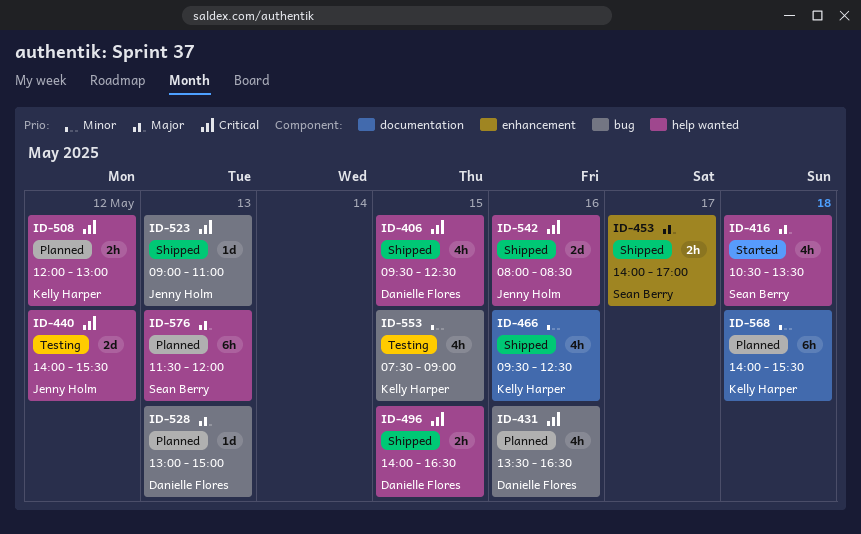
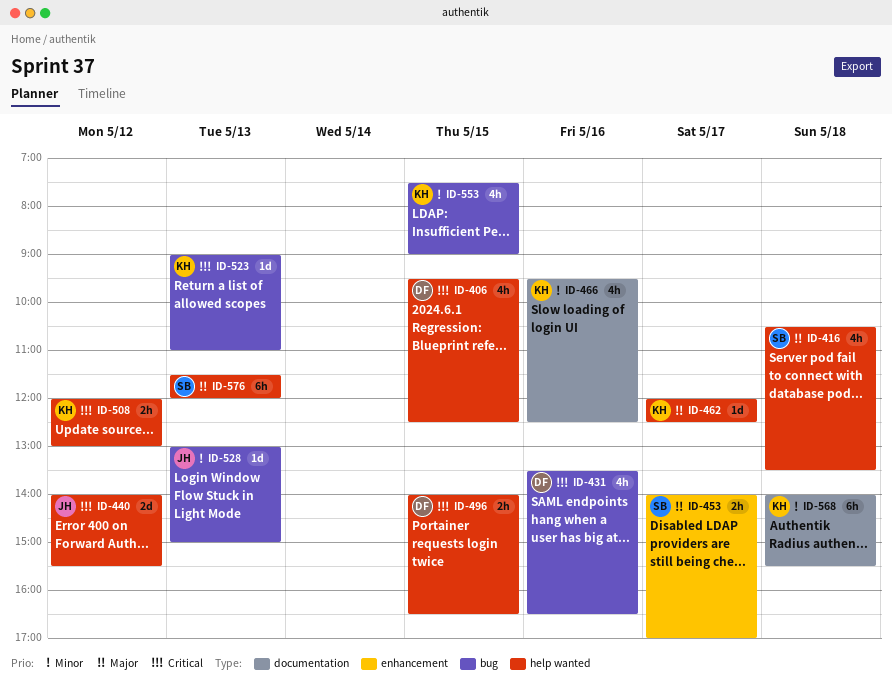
ID-462: none -> present
ID-523, owner: Jenny Holm -> Kelly Harper
ID-528, owner: Danielle Flores -> Jenny Holm
ID-528, priority: Major -> Minor
ID-542: present -> none

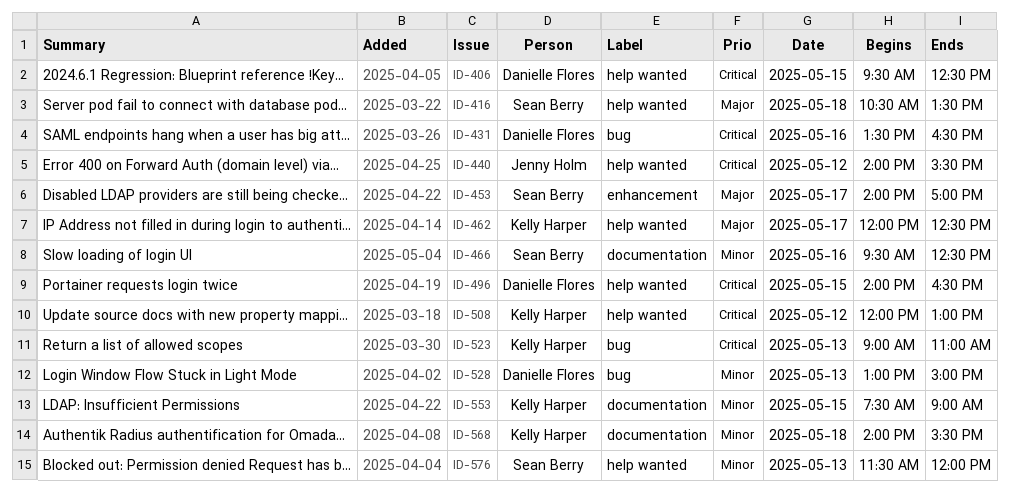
ID-466, owner: Kelly Harper -> Sean Berry
ID-528, owner: Jenny Holm -> Danielle Flores
ID-553, label: bug -> documentation
ID-576, priority: Major -> Minor

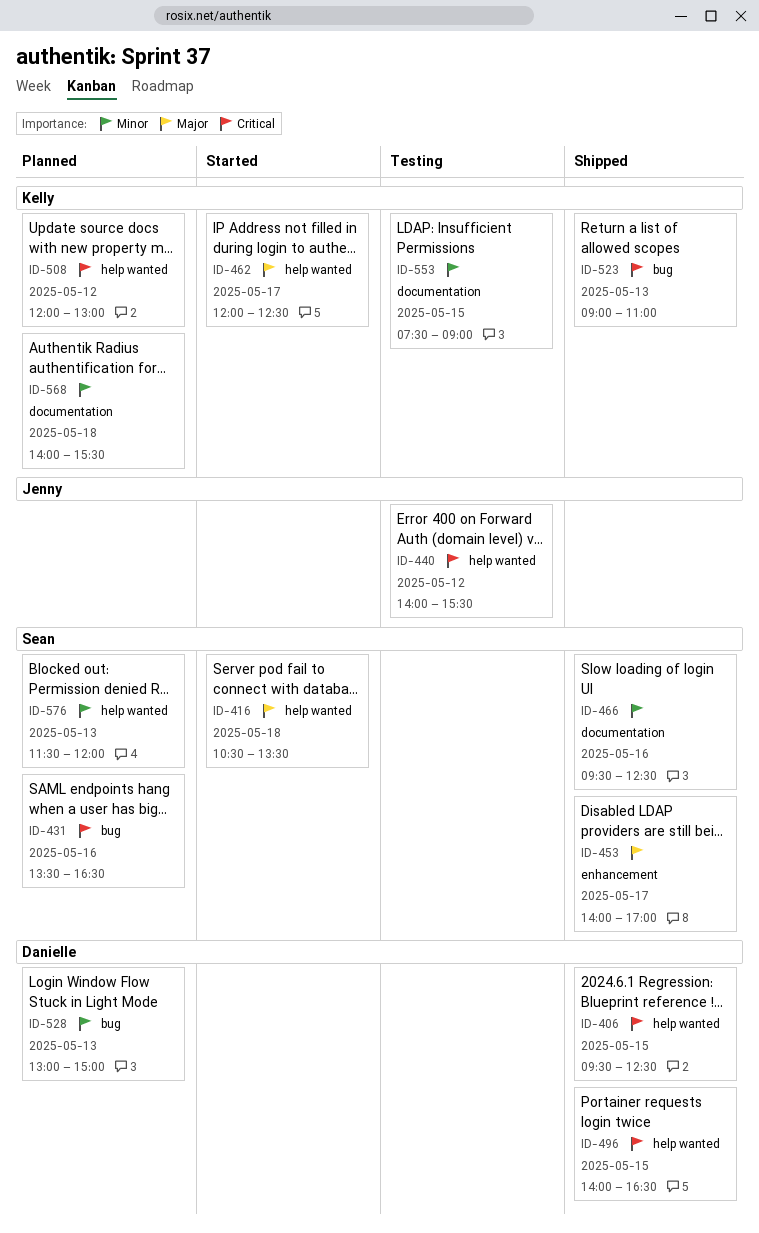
ID-431, owner: Danielle Flores -> Sean Berry

